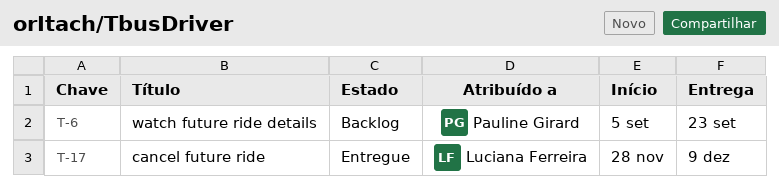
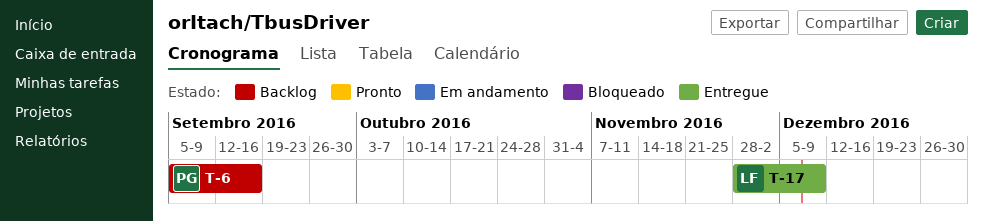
T-6, due: Sep 23 -> Sep 16

